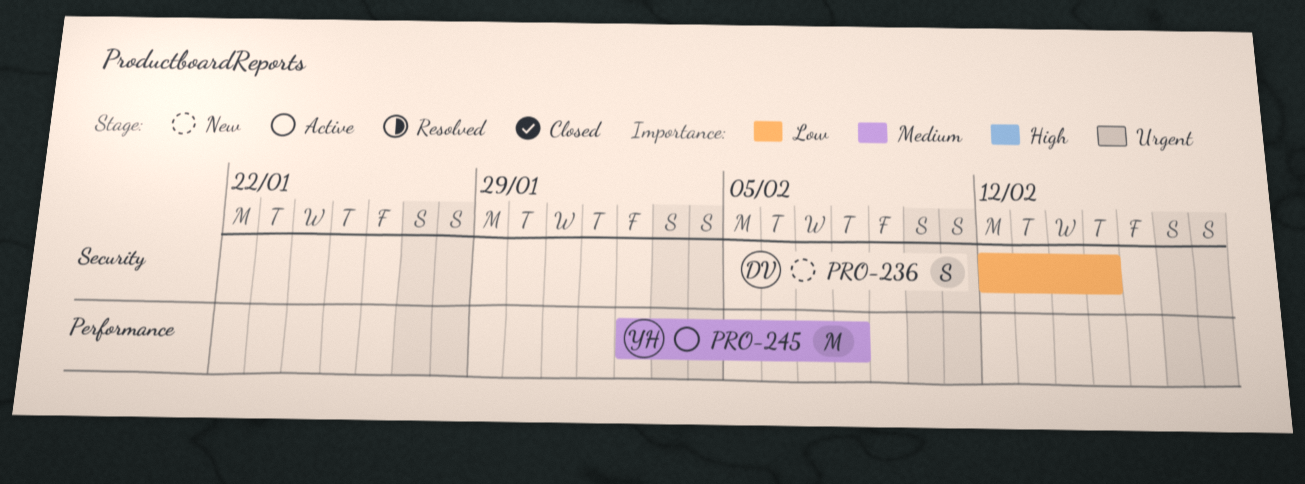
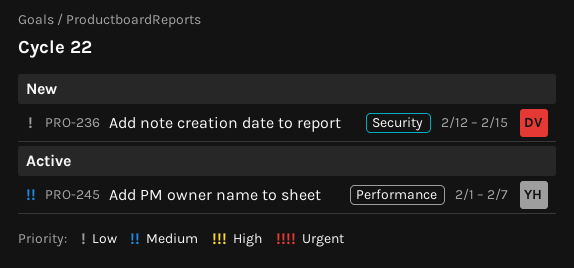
PRO-245, start: Feb 2 -> Feb 1
PRO-245, due: Feb 8 -> Feb 7

